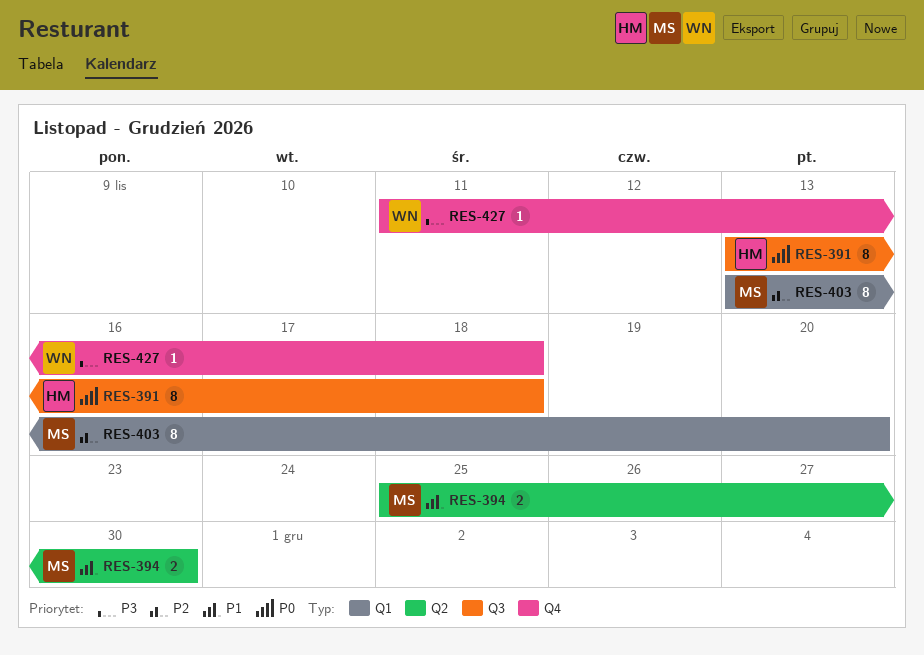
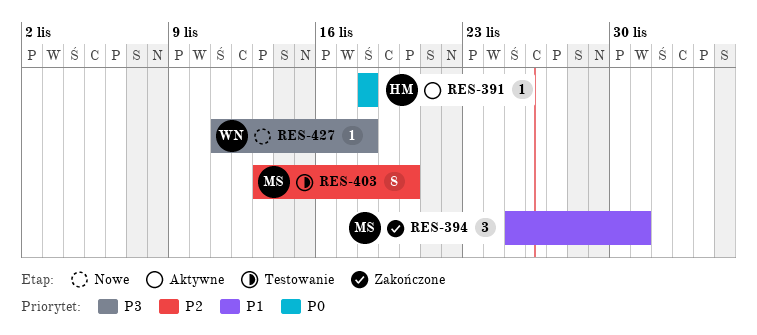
RES-391, estimate: 8 -> 1
RES-391, start: Nov 13 -> Nov 18
RES-394, estimate: 2 -> 3
RES-394, due: Nov 30 -> Dec 1

